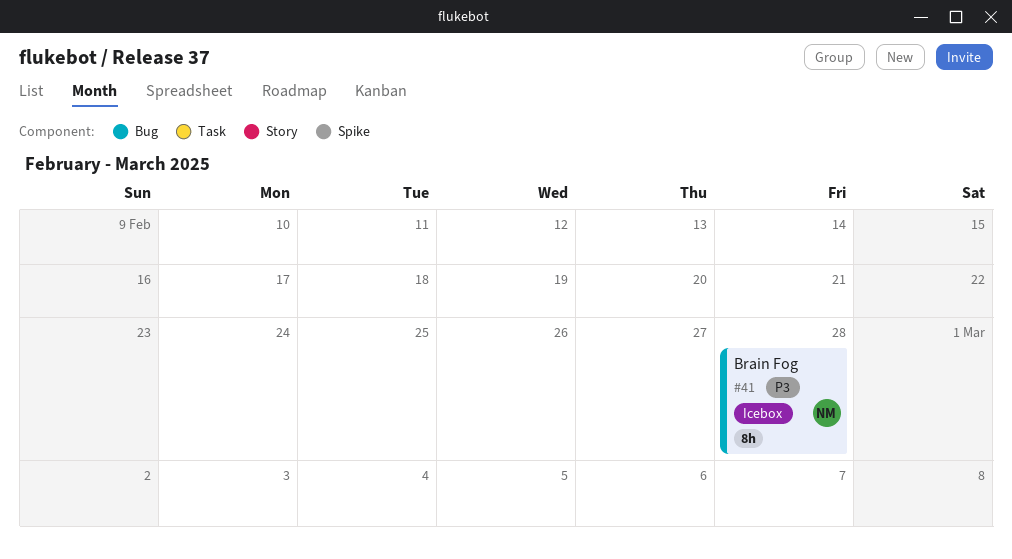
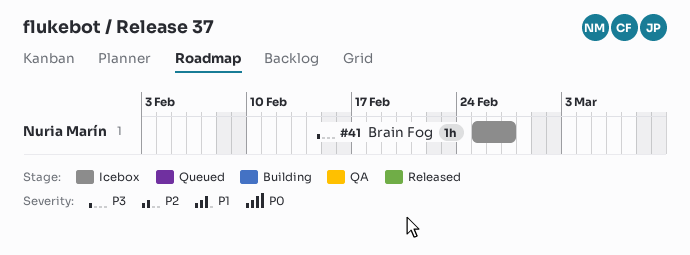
#41, estimate: 8h -> 1h
#41, due: Feb 28 -> Feb 27

